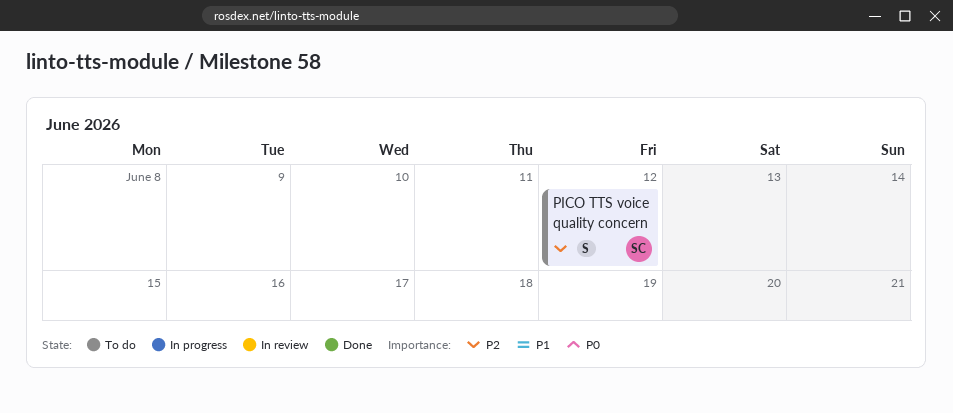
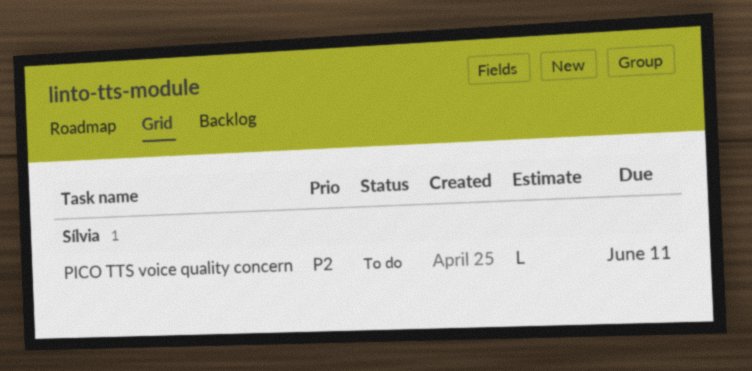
PICO TTS voice quality concern, estimate: S -> L
PICO TTS voice quality concern, due: Jun 12 -> Jun 11

